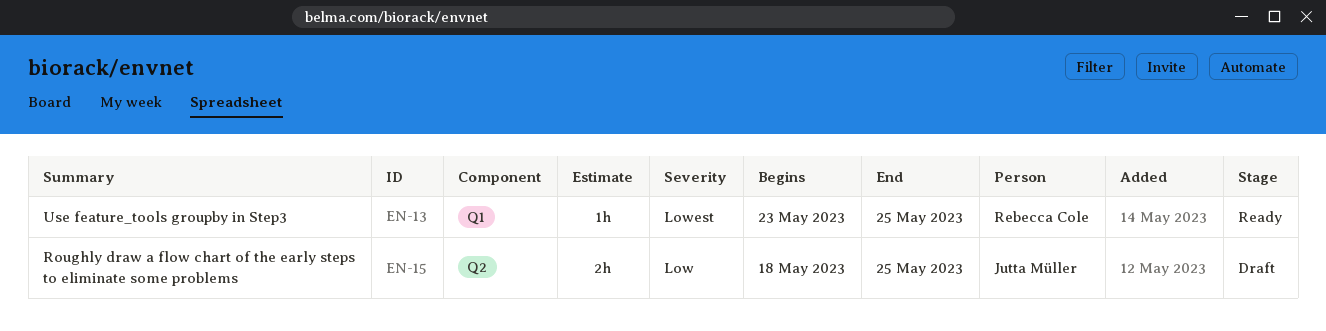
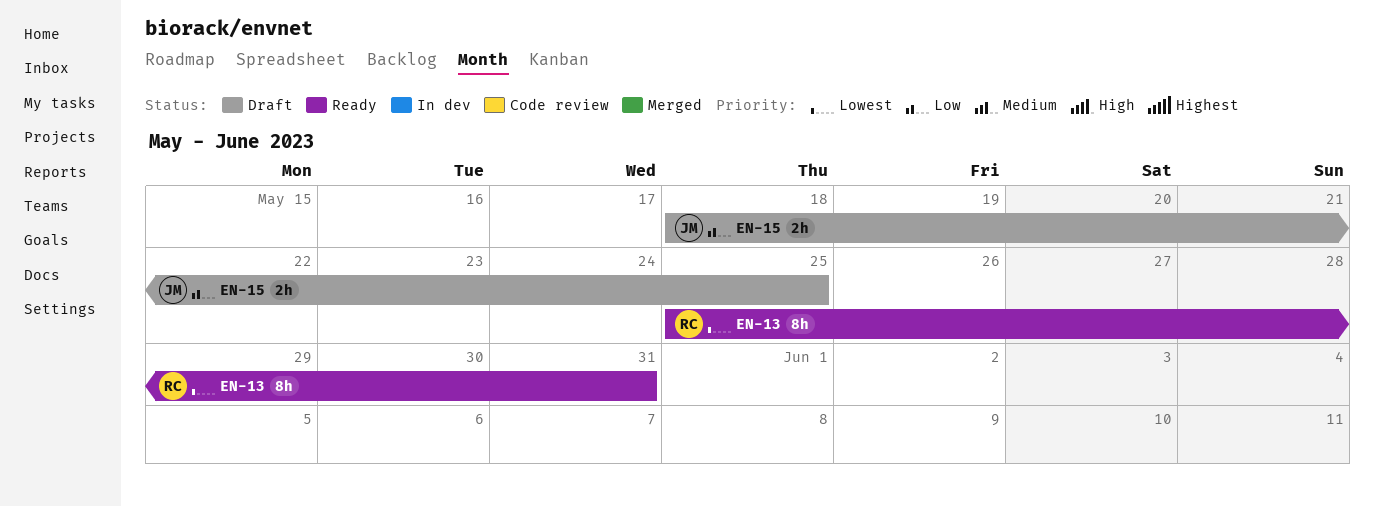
EN-13, estimate: 1h -> 8h
EN-13, start: May 23 -> May 25
EN-13, due: May 25 -> May 31

